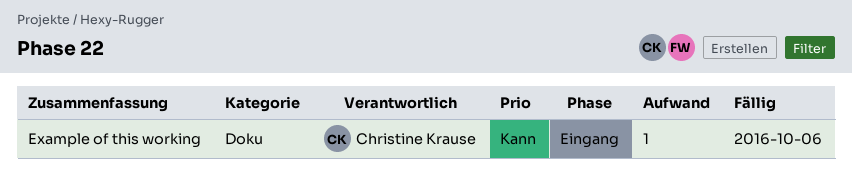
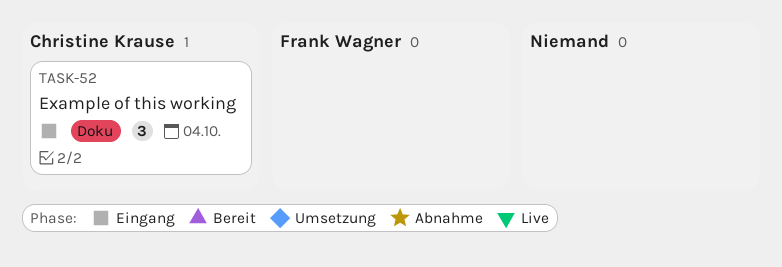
Example of this working, estimate: 1 -> 3
Example of this working, due: Oct 6 -> Oct 4

